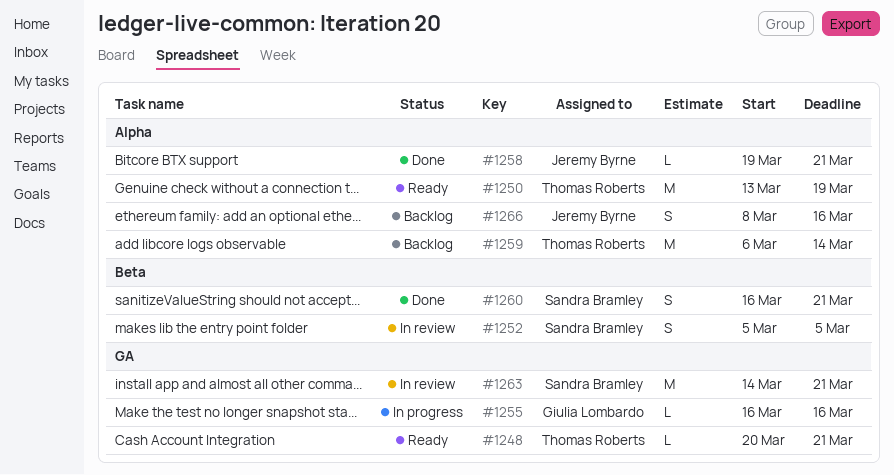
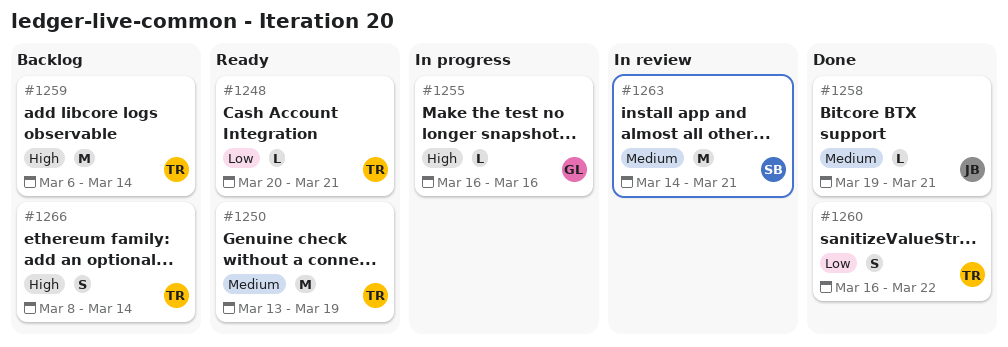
#1252: present -> none
#1260, owner: Sandra Bramley -> Thomas Roberts
#1260, due: Mar 21 -> Mar 22
#1266, owner: Jeremy Byrne -> Thomas Roberts
#1266, due: Mar 16 -> Mar 14

